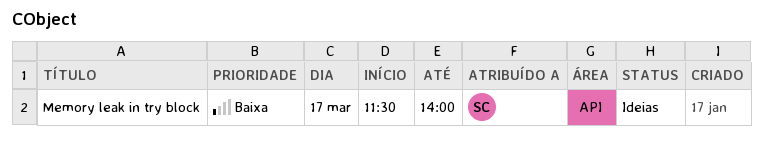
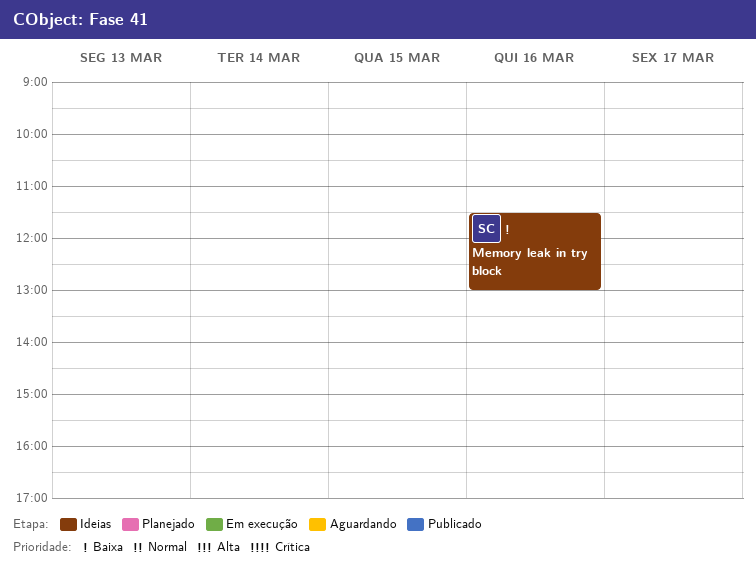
Memory leak in try block, day: Mar 17 -> Mar 16
Memory leak in try block, ends: 14:00 -> 13:00

